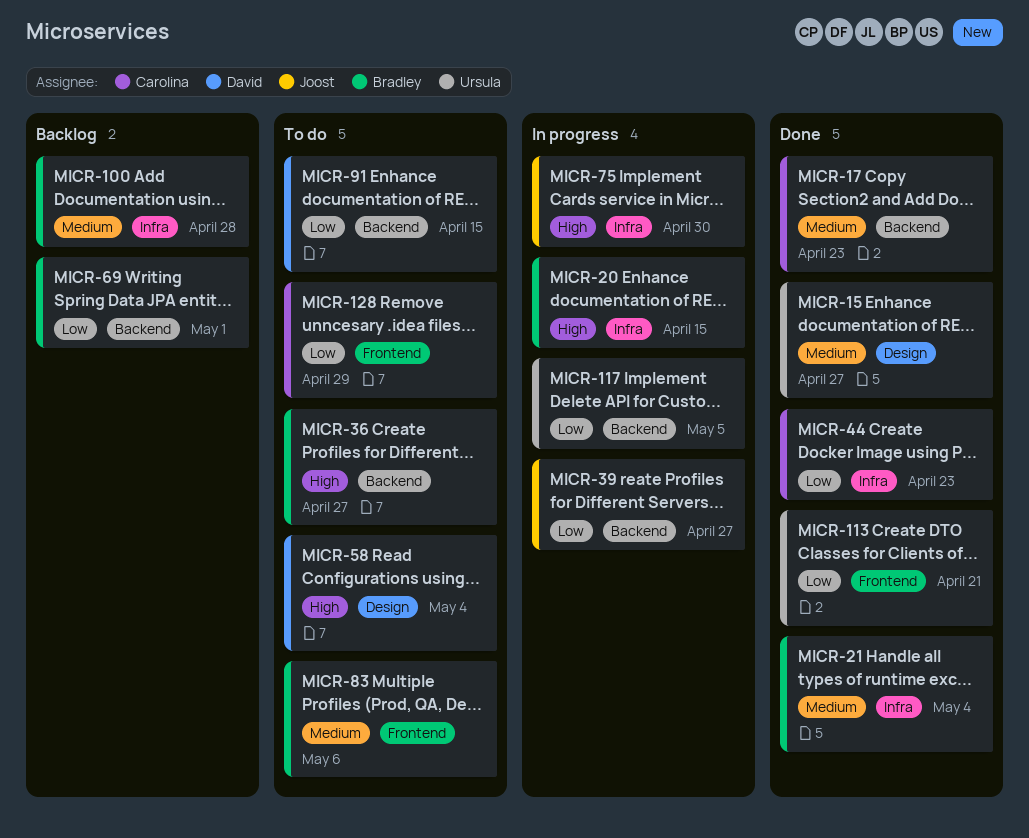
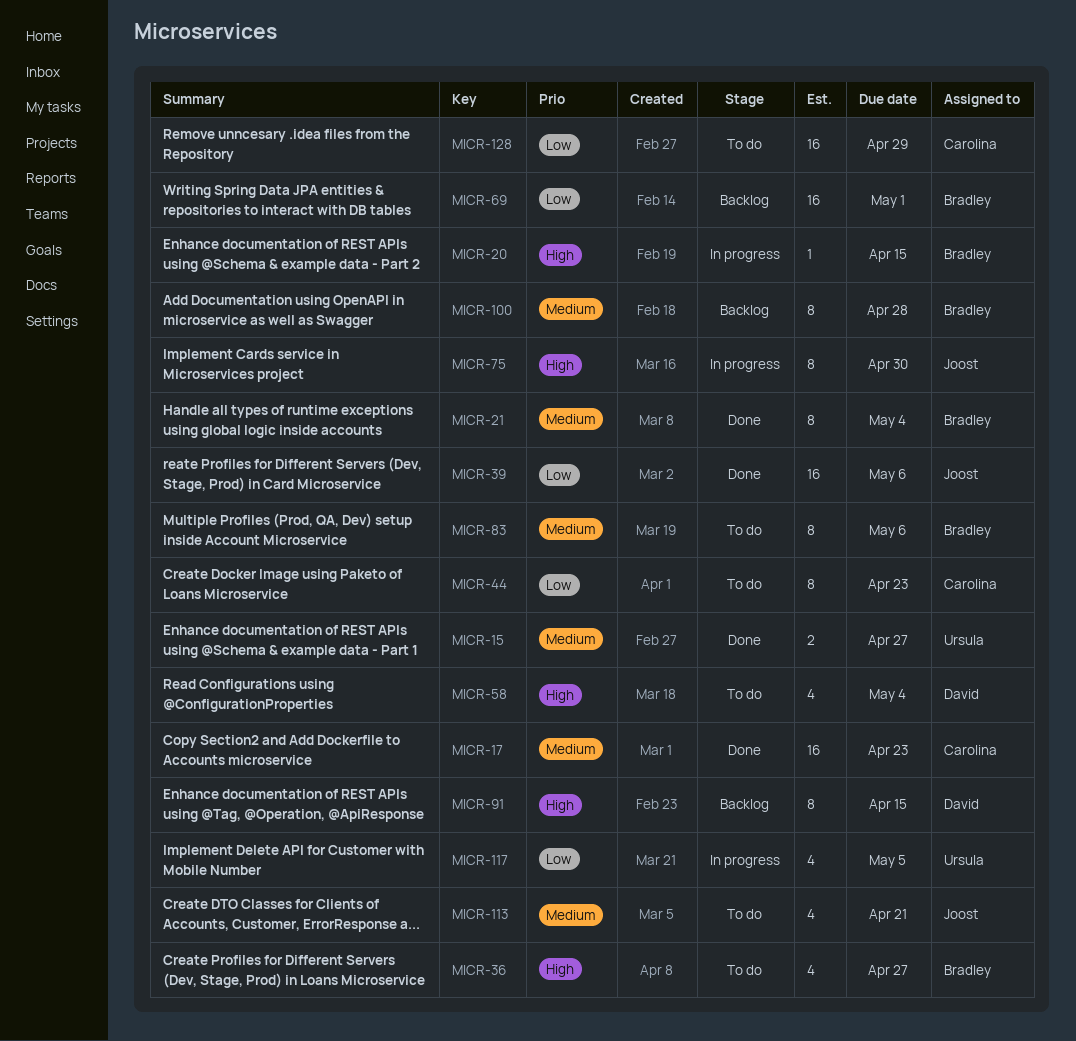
MICR-39, status: In progress -> Done
MICR-39, due: Apr 27 -> May 6
MICR-44, status: Done -> To do
MICR-91, status: To do -> Backlog
MICR-91, priority: Low -> High
MICR-113, status: Done -> To do
MICR-113, owner: Ursula -> Joost
MICR-113, priority: Low -> Medium

